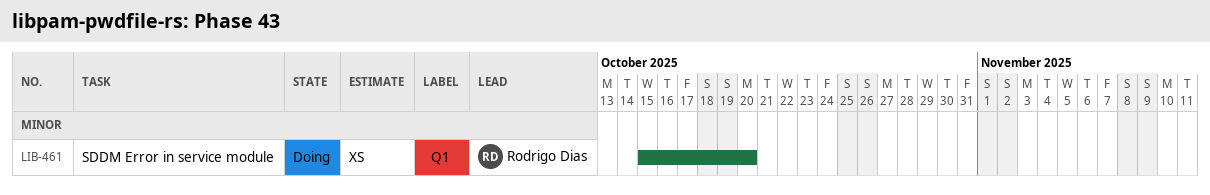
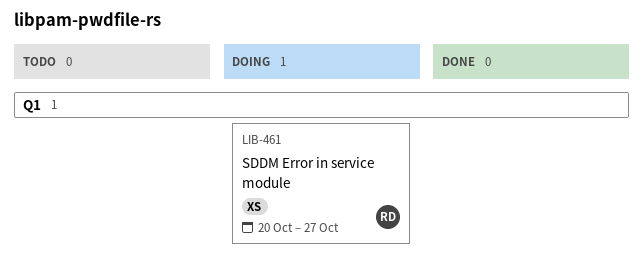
LIB-461, start: Oct 15 -> Oct 20
LIB-461, due: Oct 20 -> Oct 27

